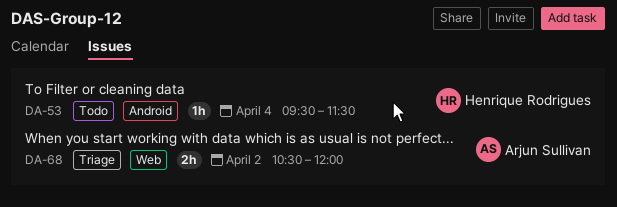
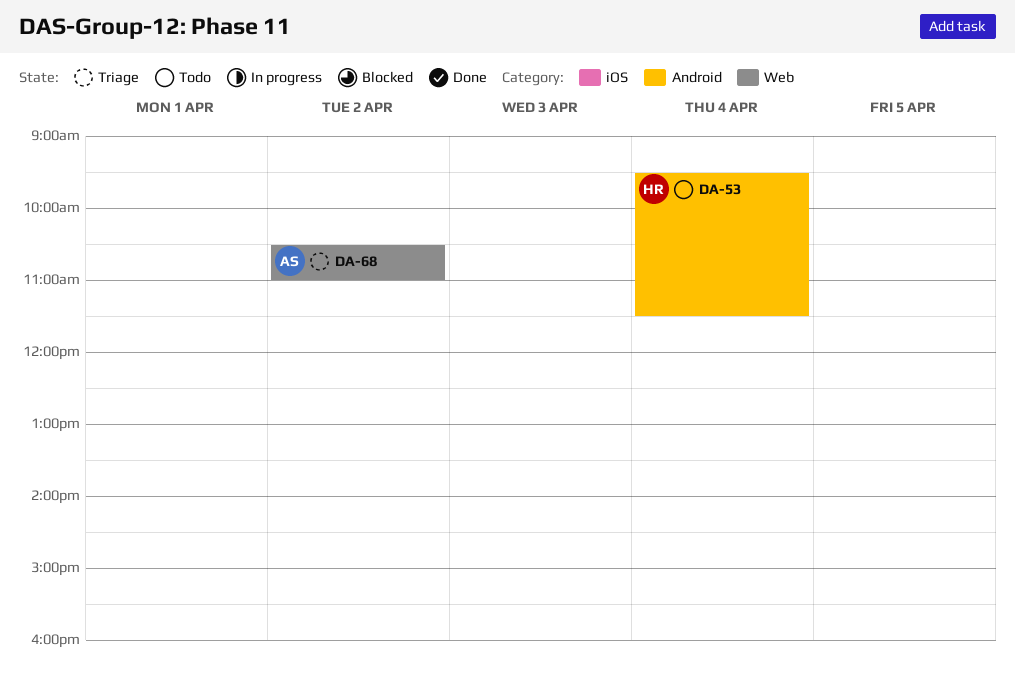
DA-68, ends: 12:00 -> 11:00

